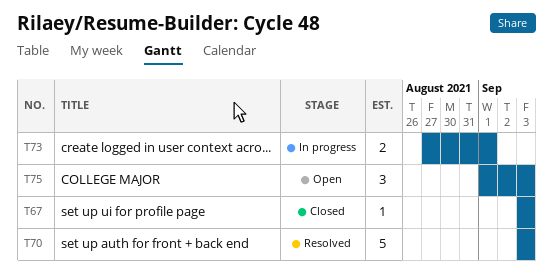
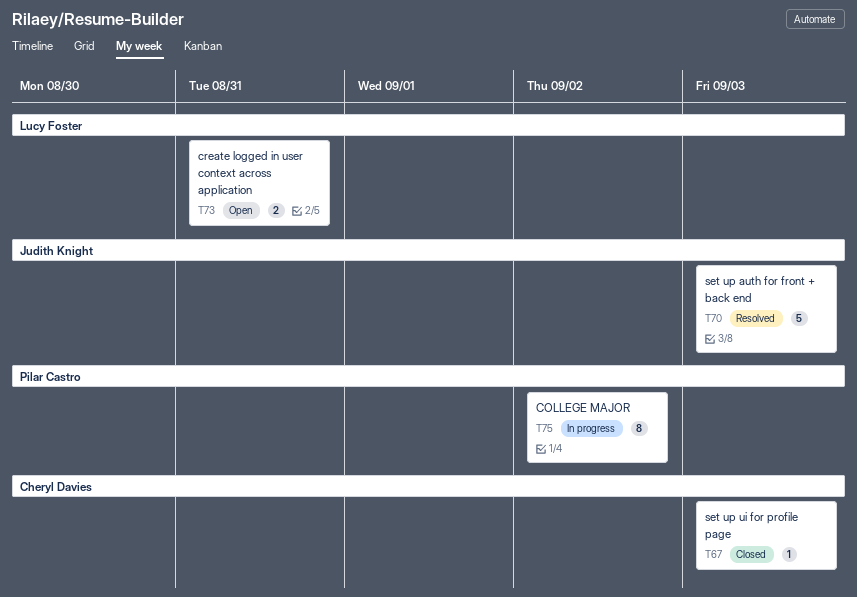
T73, status: In progress -> Open
T73, due: Sep 1 -> Aug 31
T75, status: Open -> In progress
T75, estimate: 3 -> 8
T75, due: Sep 3 -> Sep 2

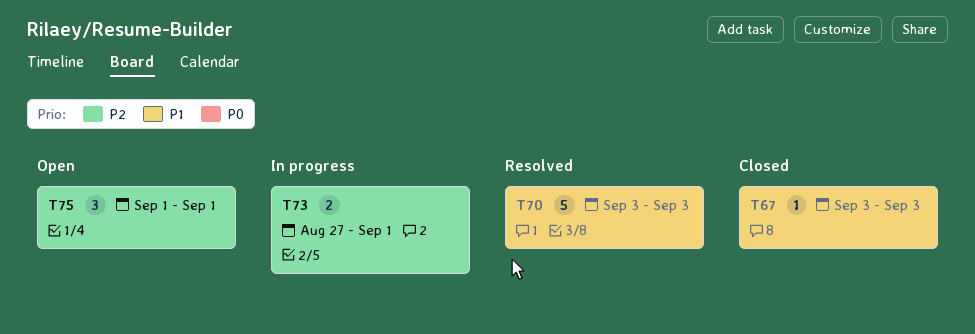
T73, status: Open -> In progress
T73, due: Aug 31 -> Sep 1
T75, status: In progress -> Open
T75, estimate: 8 -> 3
T75, due: Sep 2 -> Sep 1

